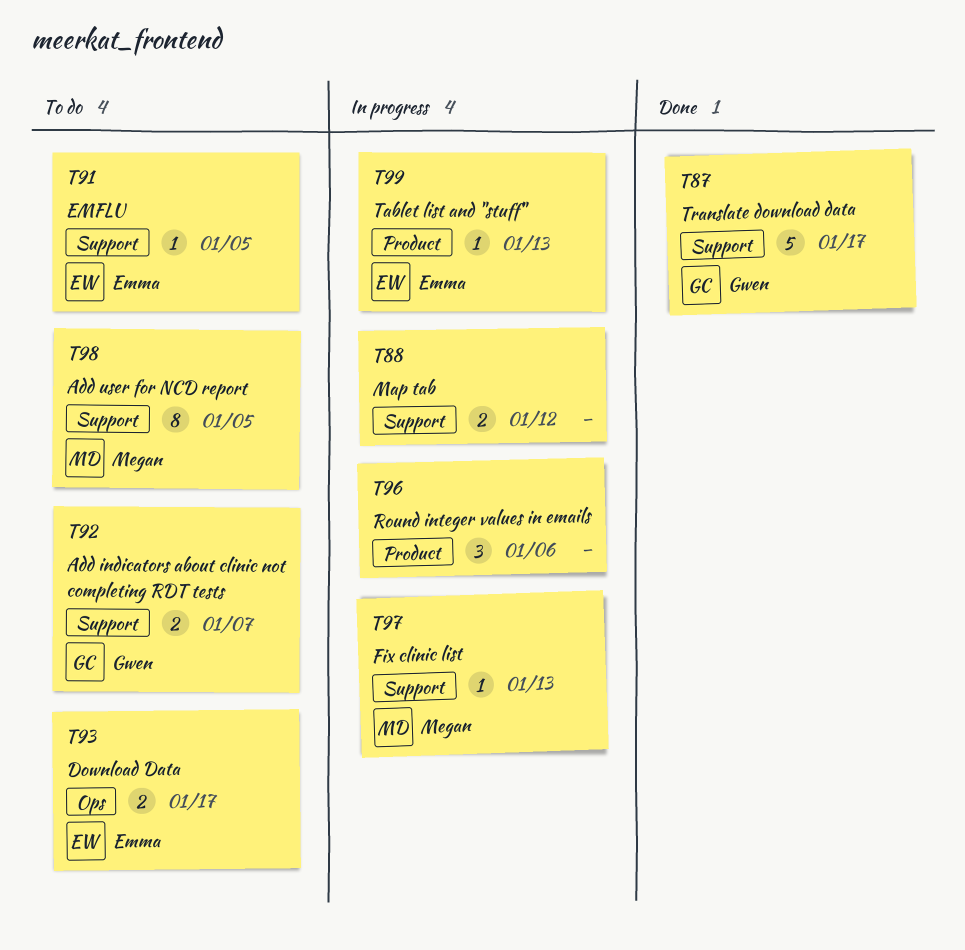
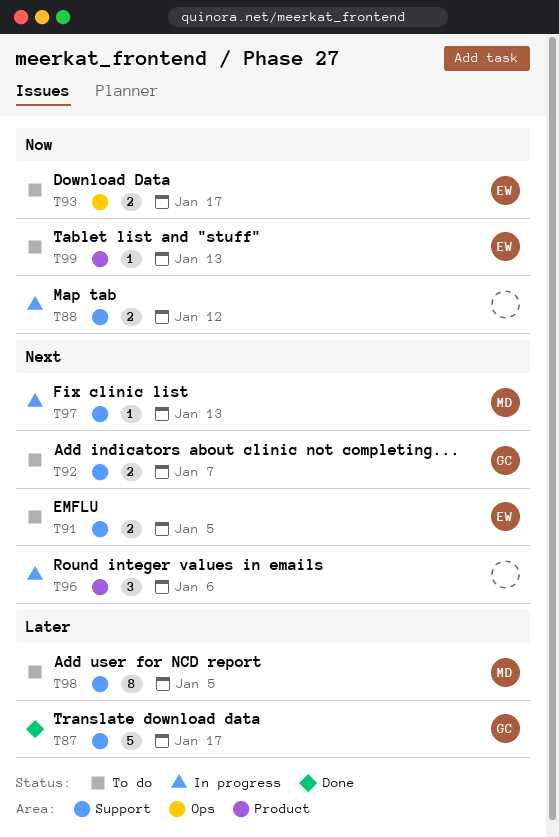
T91, estimate: 1 -> 2
T99, status: In progress -> To do

